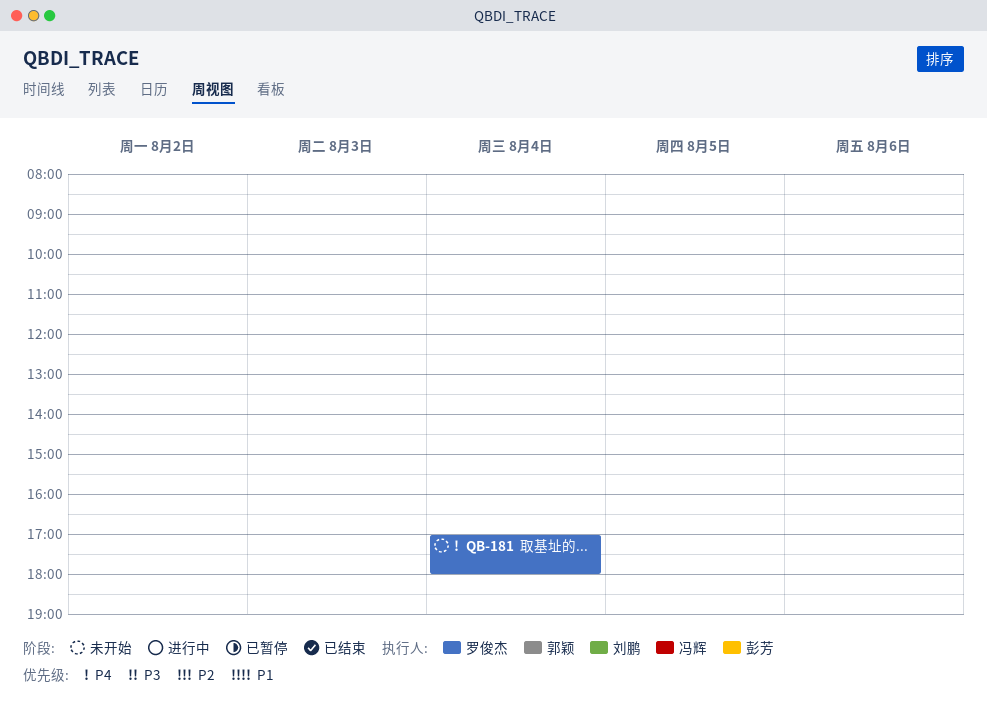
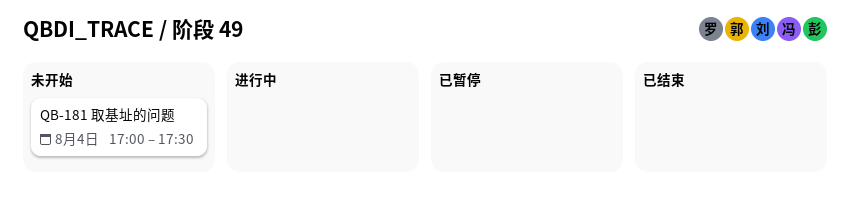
QB-181, ends: 18:00 -> 17:30

